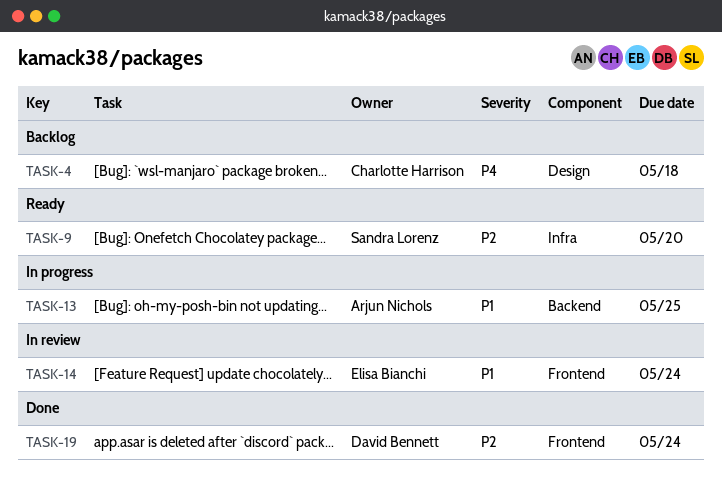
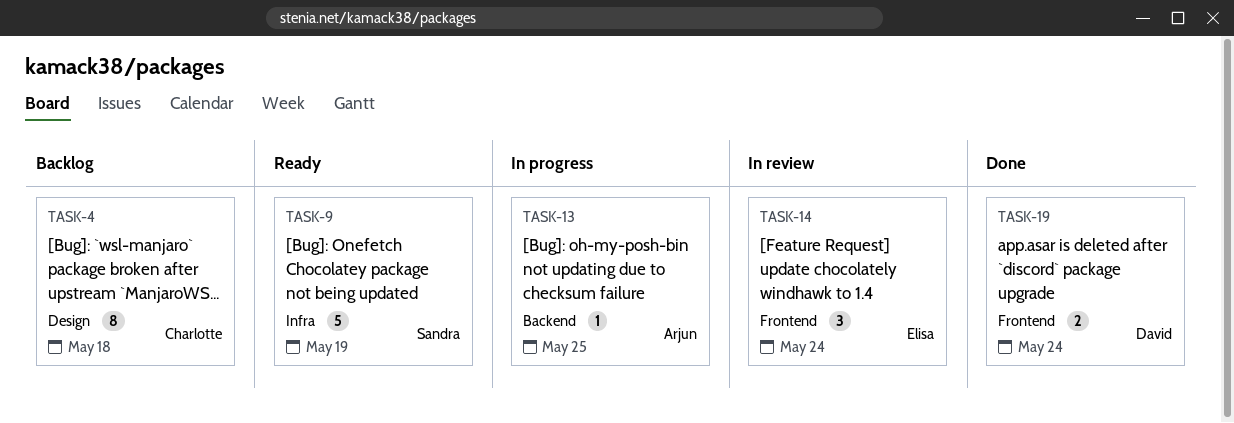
TASK-9, due: May 20 -> May 19

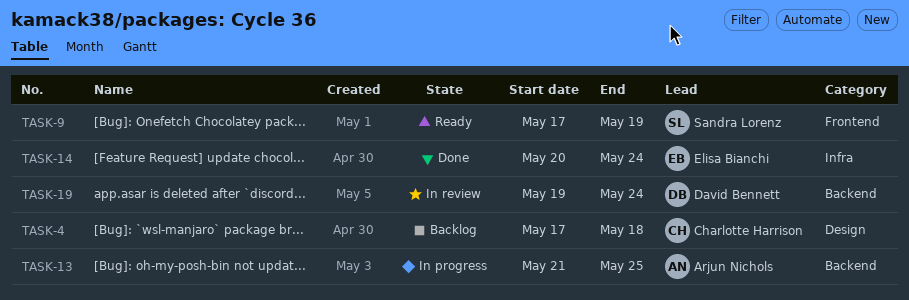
TASK-9, label: Infra -> Frontend
TASK-14, status: In review -> Done
TASK-14, label: Frontend -> Infra
TASK-19, status: Done -> In review
TASK-19, label: Frontend -> Backend

